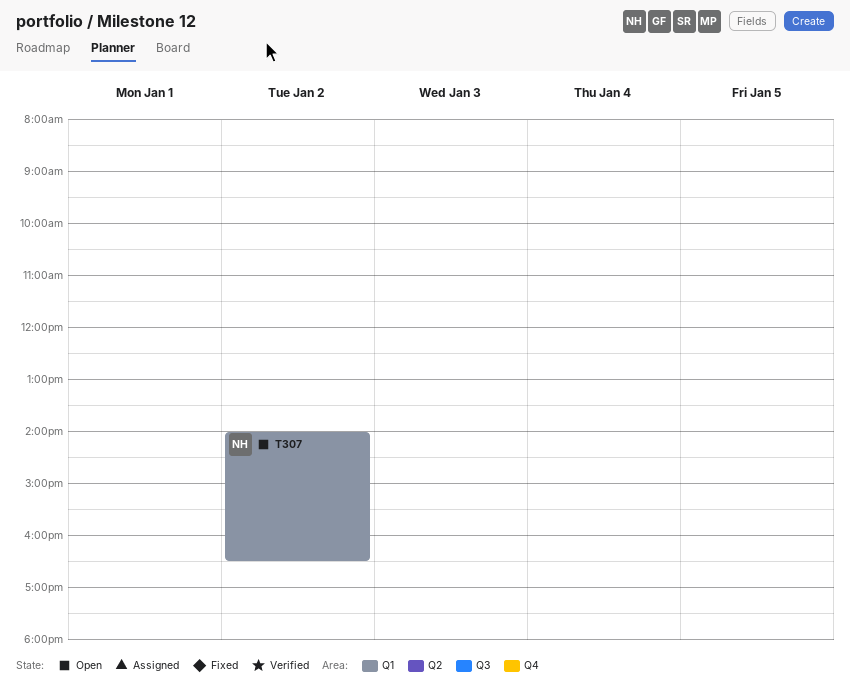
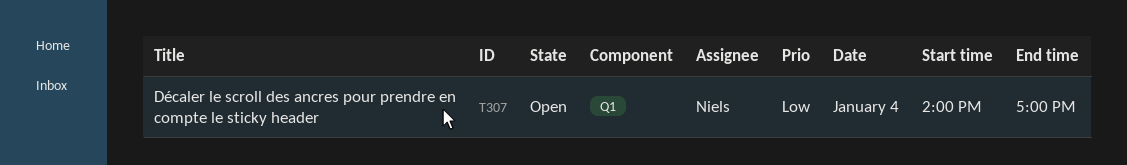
T307, day: Jan 2 -> Jan 4
T307, ends: 16:30 -> 17:00

